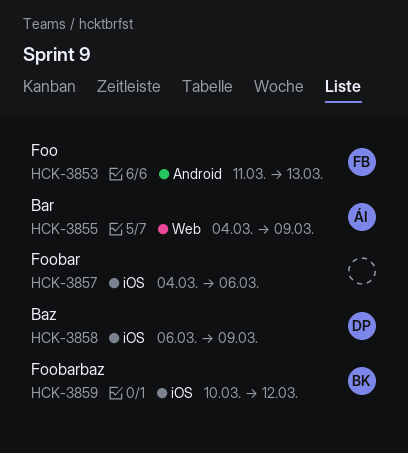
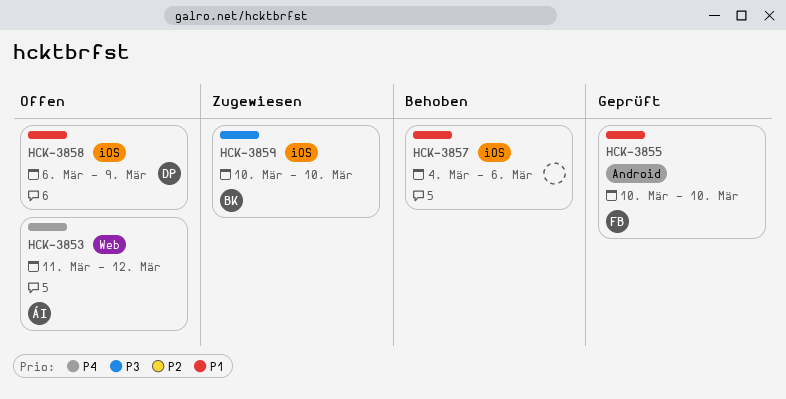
HCK-3853, owner: FB -> ÁI
HCK-3853, label: Android -> Web
HCK-3853, due: Mar 13 -> Mar 12
HCK-3855, owner: ÁI -> FB
HCK-3855, label: Web -> Android
HCK-3855, start: Mar 4 -> Mar 10
HCK-3855, due: Mar 9 -> Mar 10
HCK-3859, due: Mar 12 -> Mar 10

